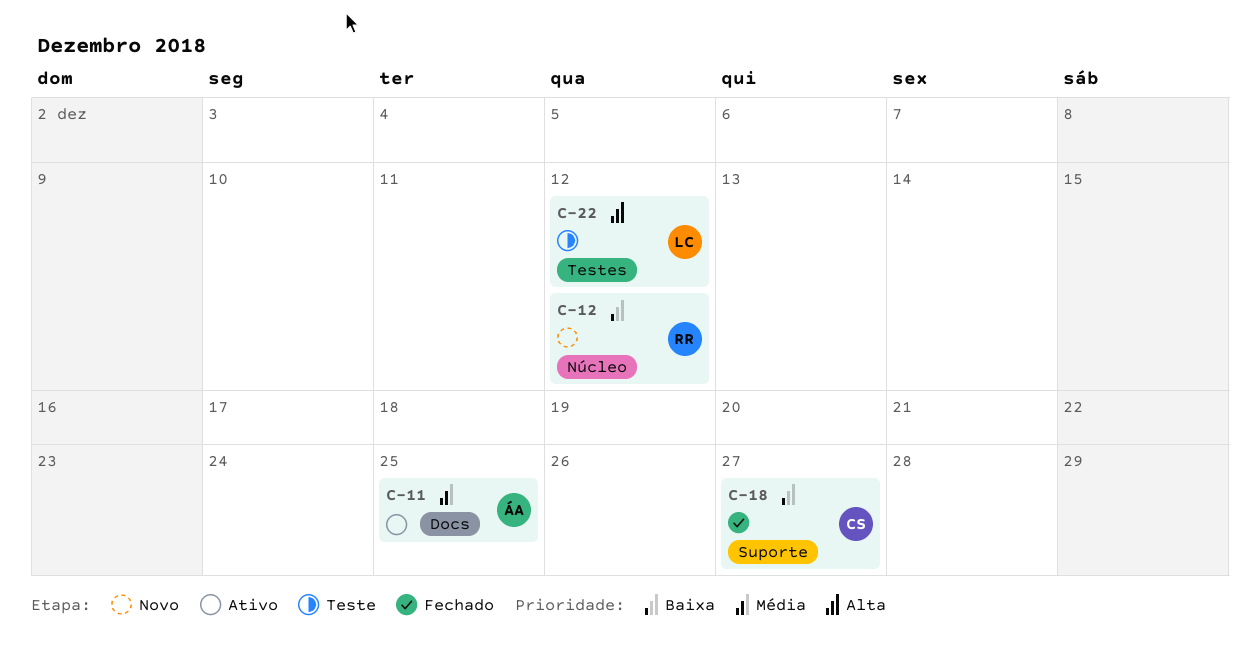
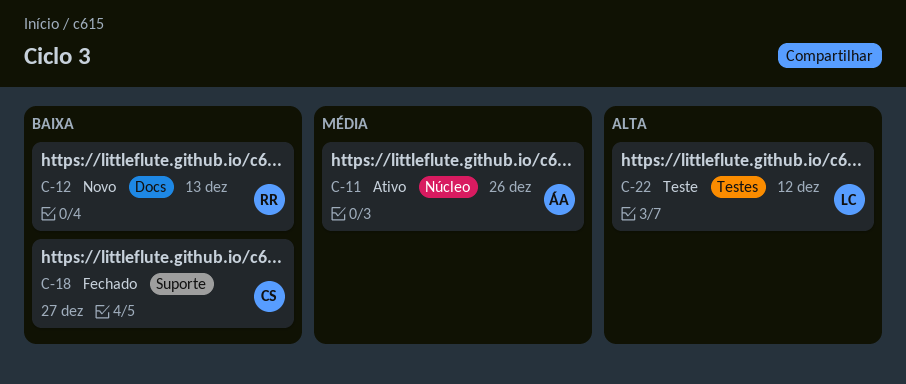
C-11, label: Docs -> Núcleo
C-11, due: Dec 25 -> Dec 26
C-12, label: Núcleo -> Docs
C-12, due: Dec 12 -> Dec 13

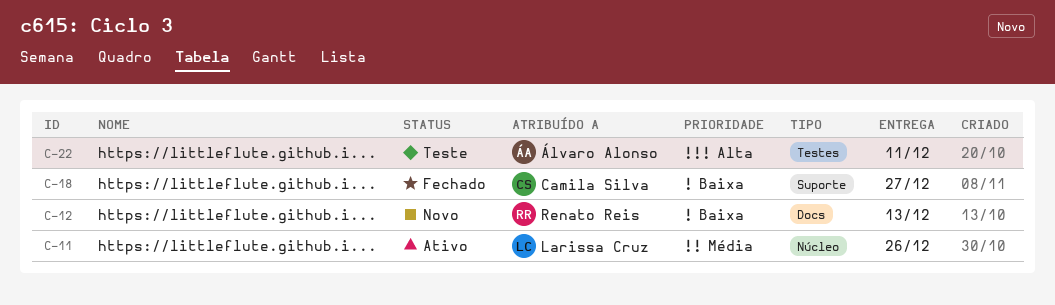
C-11, owner: Álvaro Alonso -> Larissa Cruz
C-22, owner: Larissa Cruz -> Álvaro Alonso
C-22, due: Dec 12 -> Dec 11

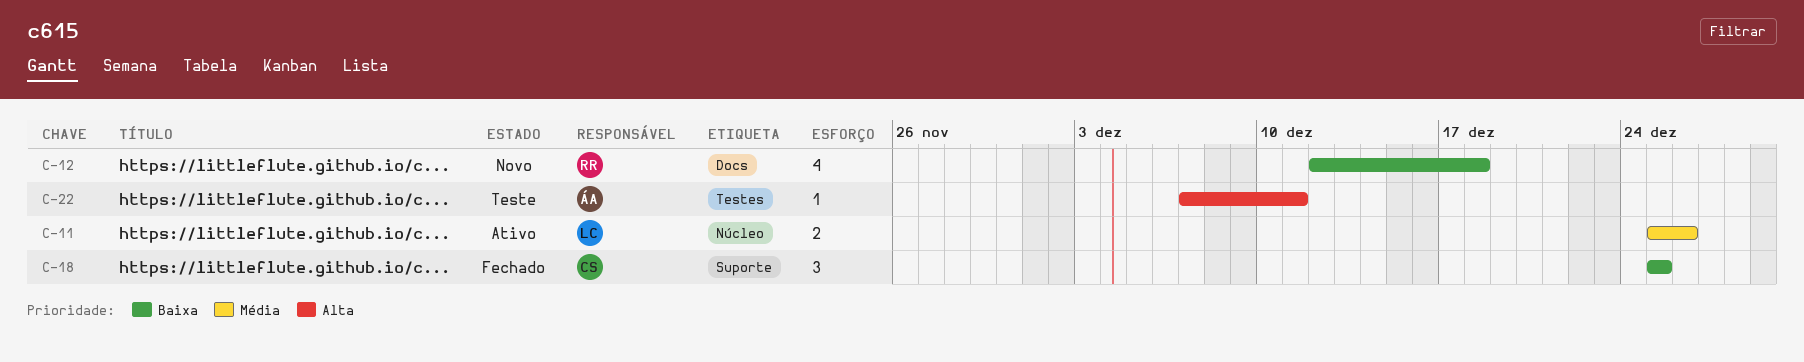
C-12, due: Dec 13 -> Dec 18
C-18, due: Dec 27 -> Dec 25

